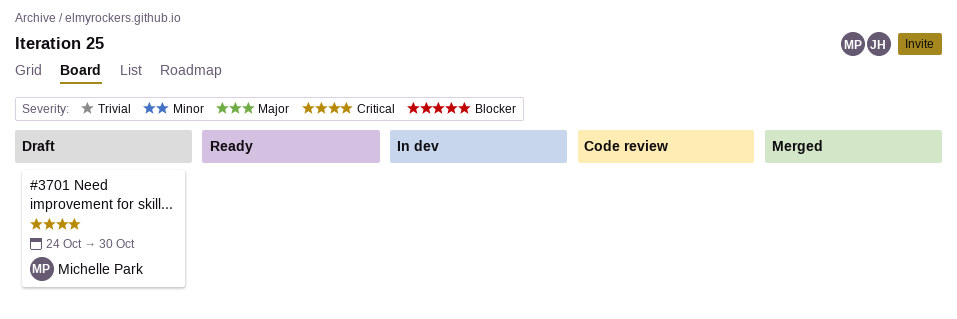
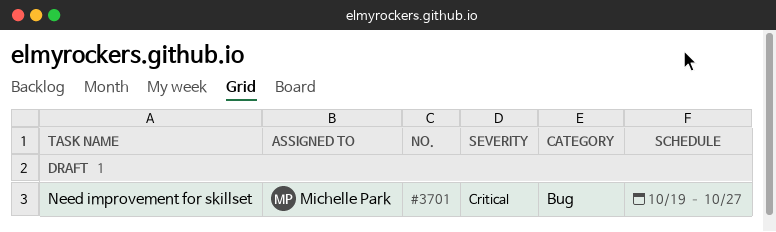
#3701, start: Oct 24 -> Oct 19
#3701, due: Oct 30 -> Oct 27

